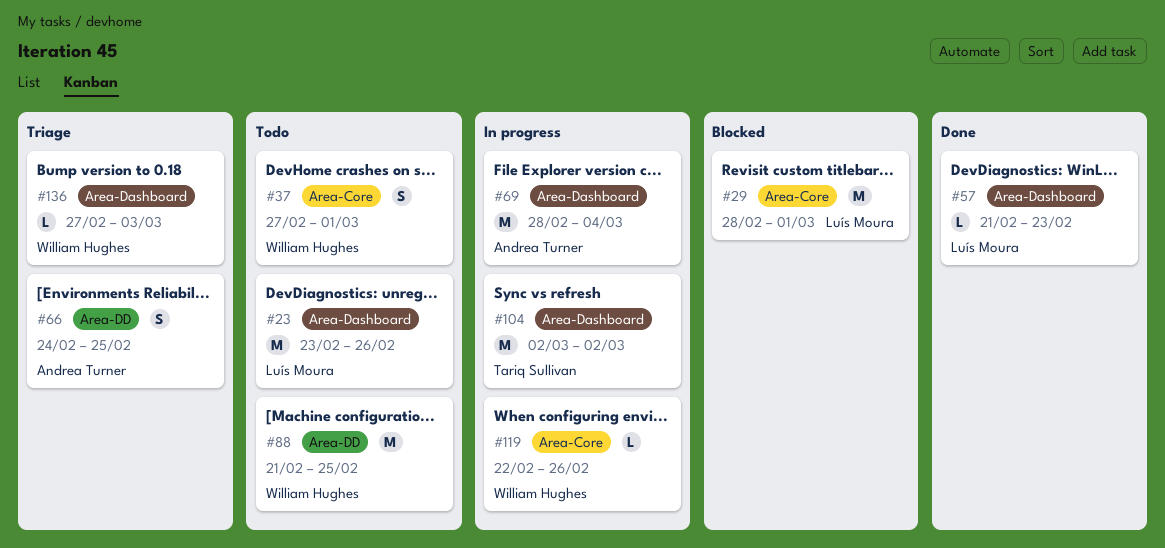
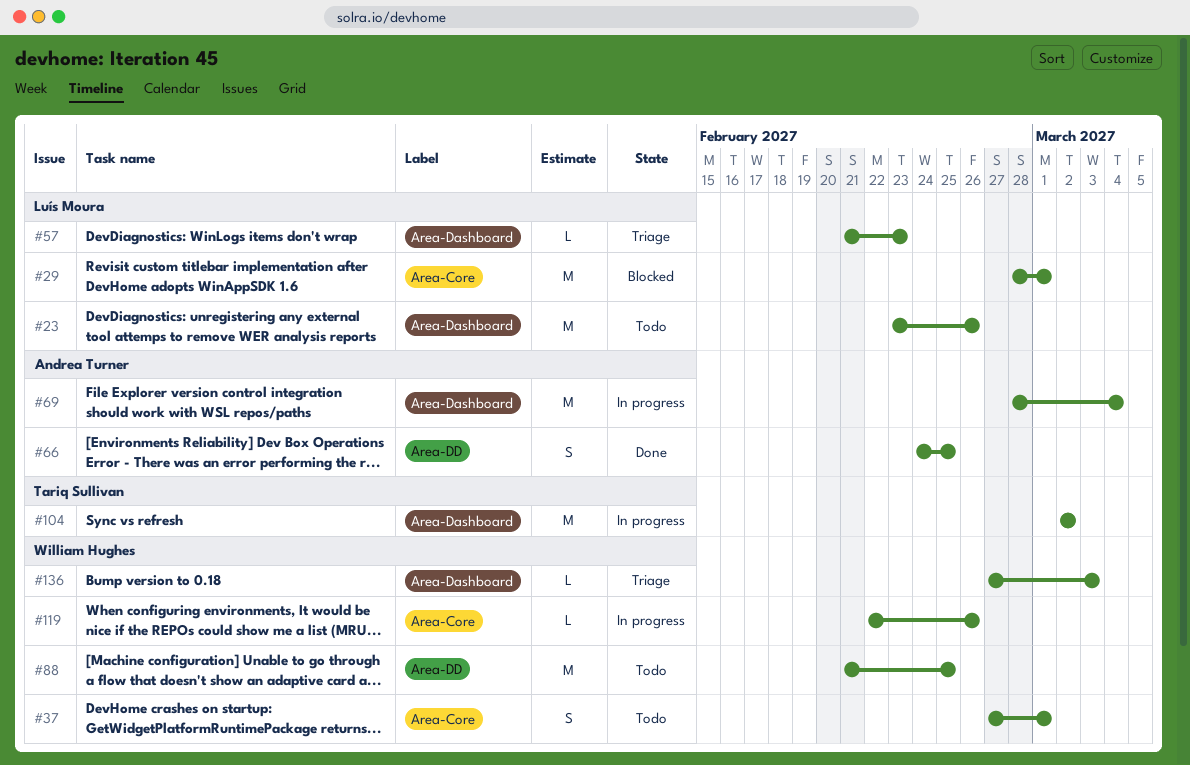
#57, status: Done -> Triage
#66, status: Triage -> Done

